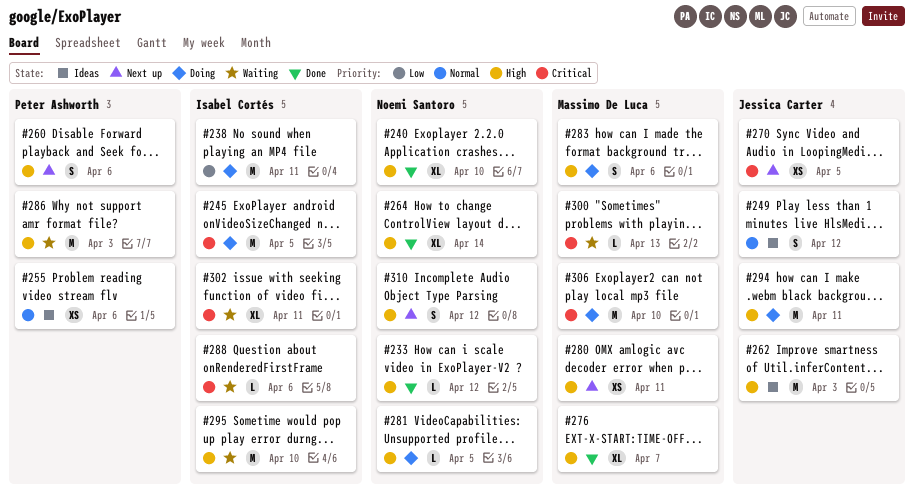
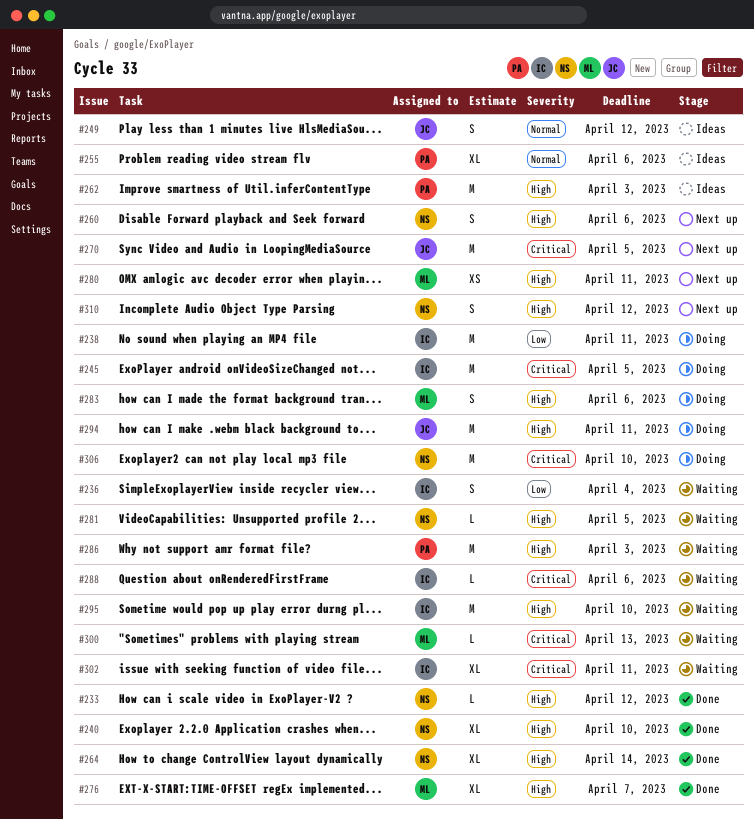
#236: none -> present
#255, estimate: XS -> XL
#260, owner: Peter Ashworth -> Noemi Santoro
#262, owner: Jessica Carter -> Peter Ashworth
#270, estimate: XS -> M
#281, status: Doing -> Waiting
#306, owner: Massimo De Luca -> Noemi Santoro

